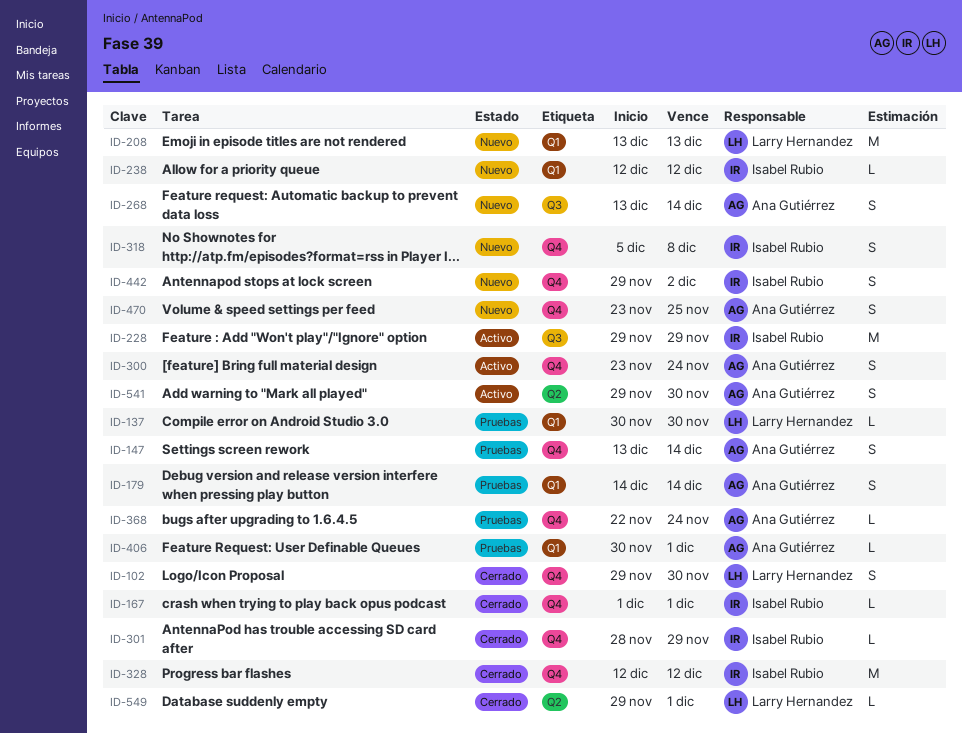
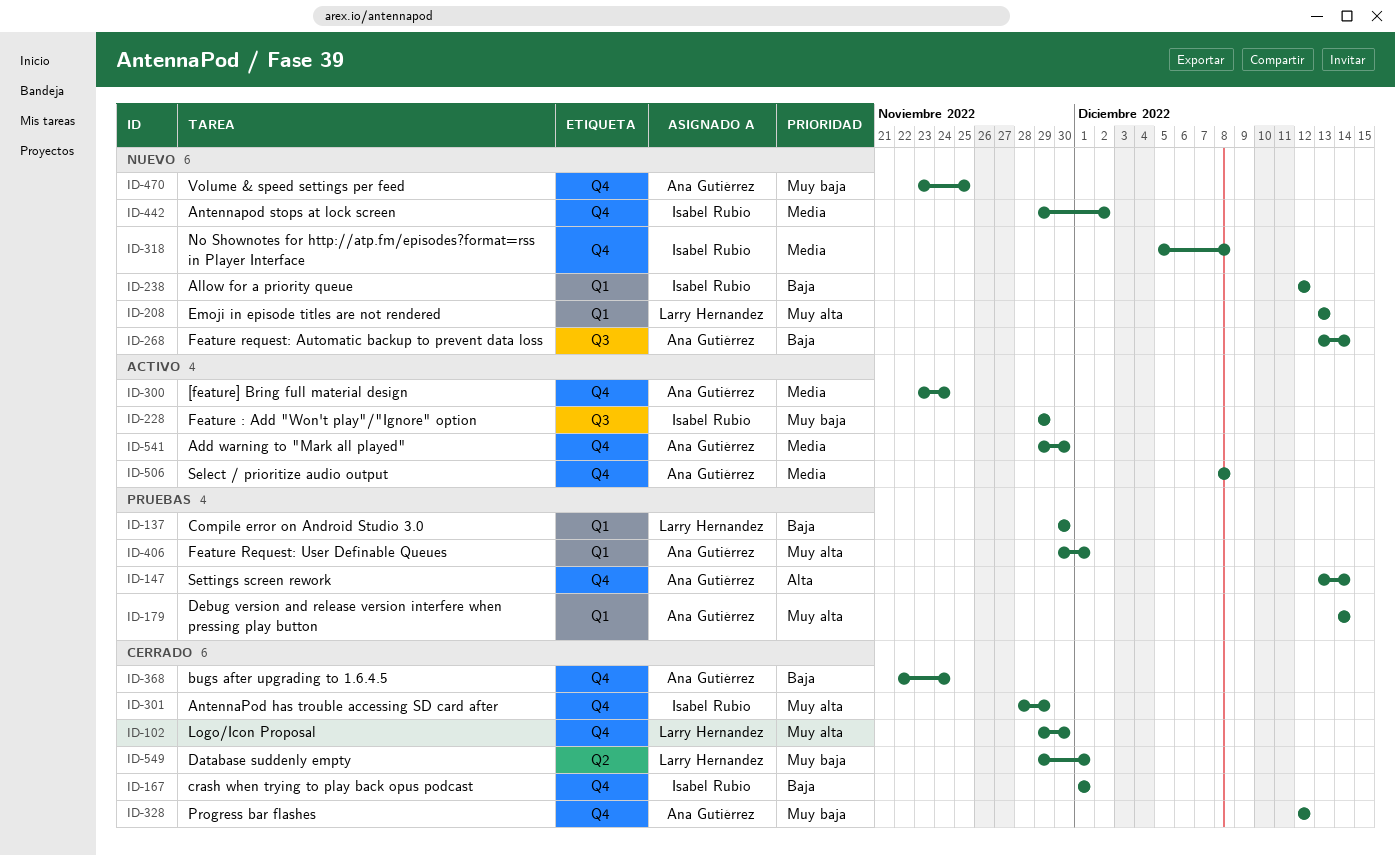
ID-328, owner: Isabel Rubio -> Ana Gutiérrez
ID-368, status: Pruebas -> Cerrado
ID-506: none -> present
ID-541, label: Q2 -> Q4

